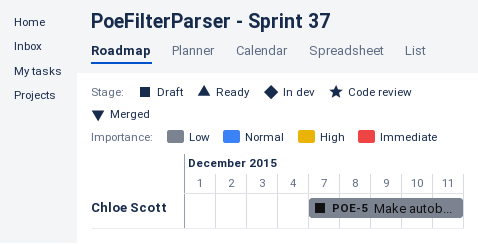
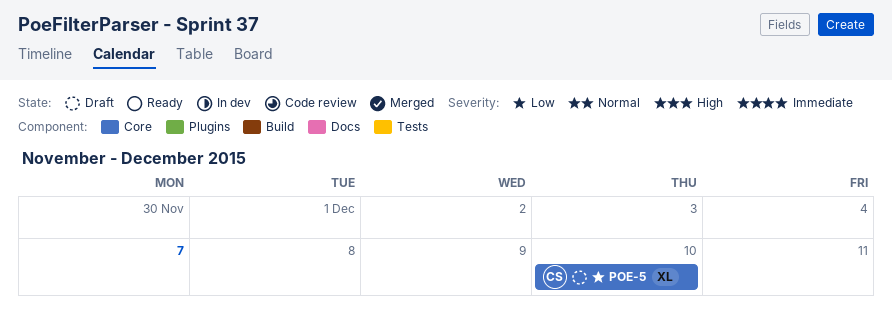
POE-5, start: Dec 7 -> Dec 10
POE-5, due: Dec 11 -> Dec 10

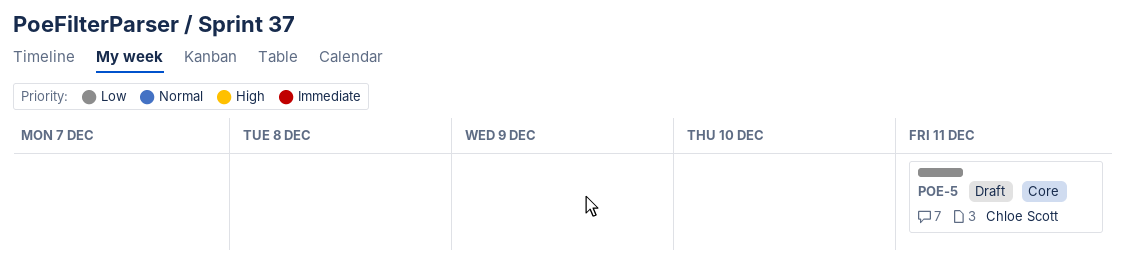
POE-5, due: Dec 10 -> Dec 11

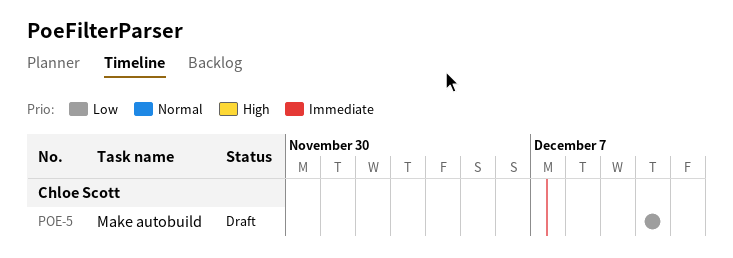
POE-5, due: Dec 11 -> Dec 10

